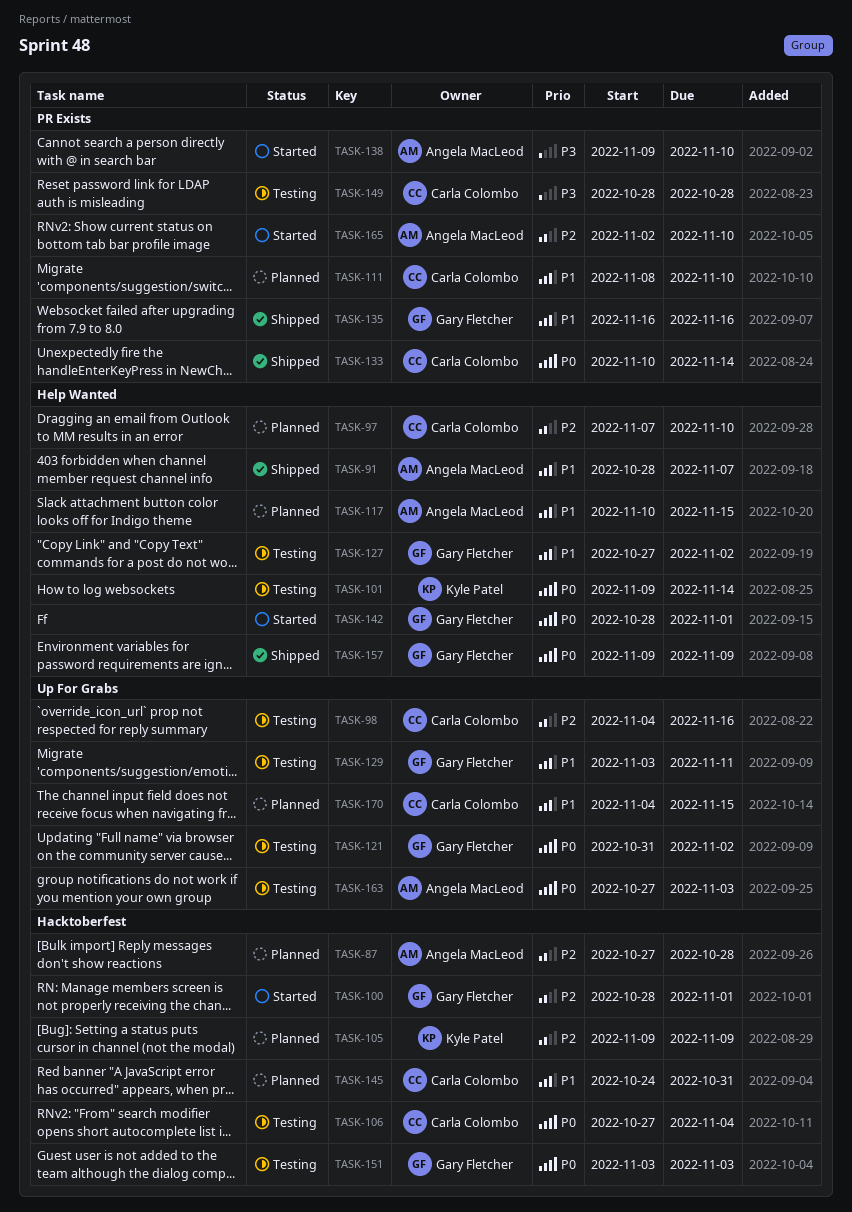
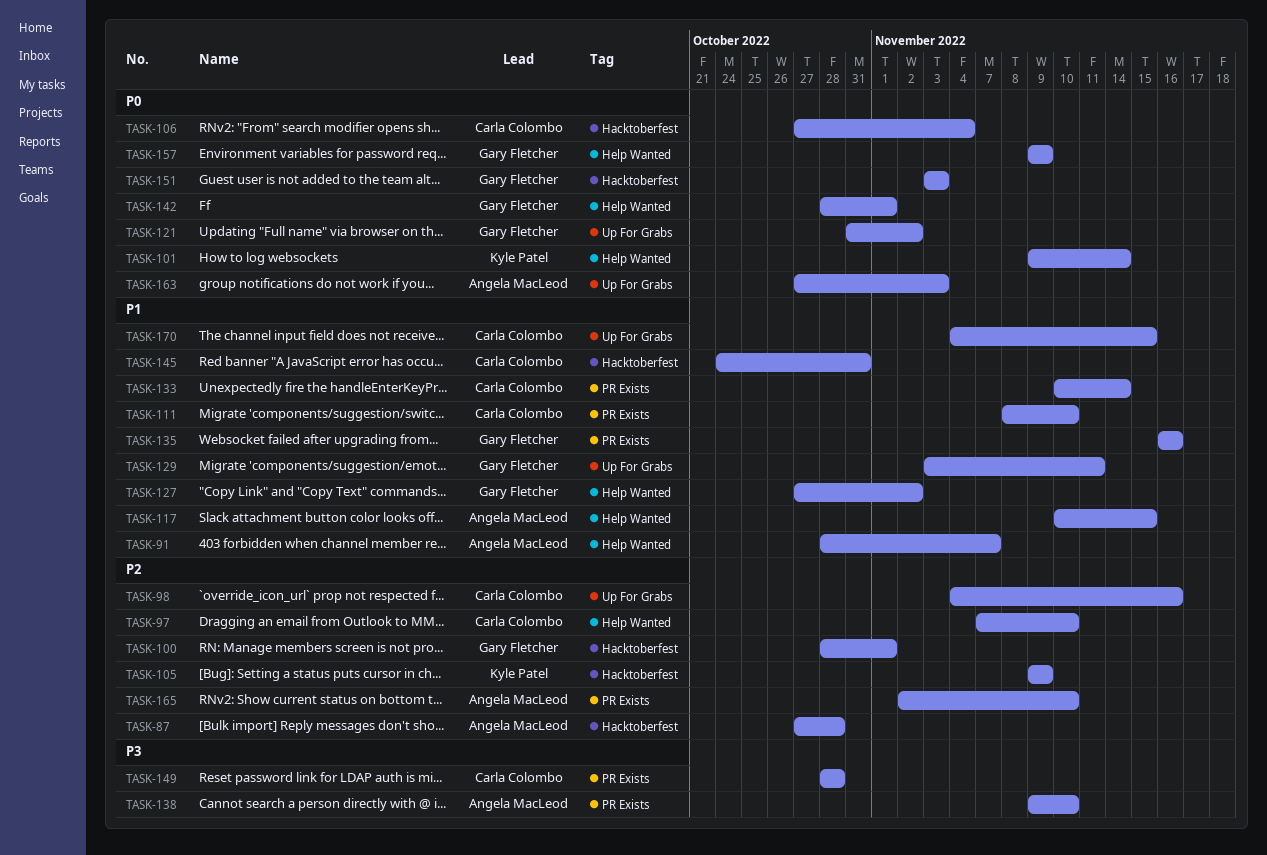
TASK-133, priority: P0 -> P1

